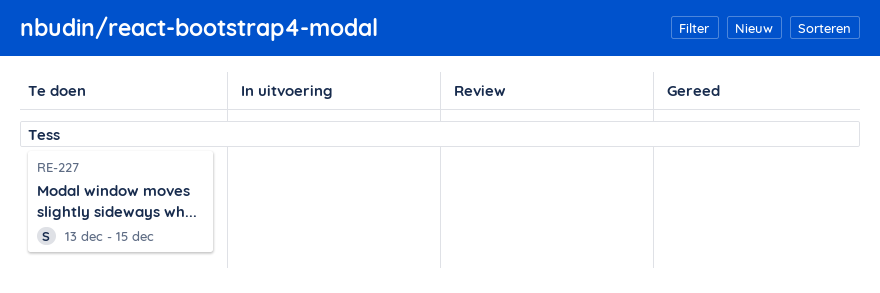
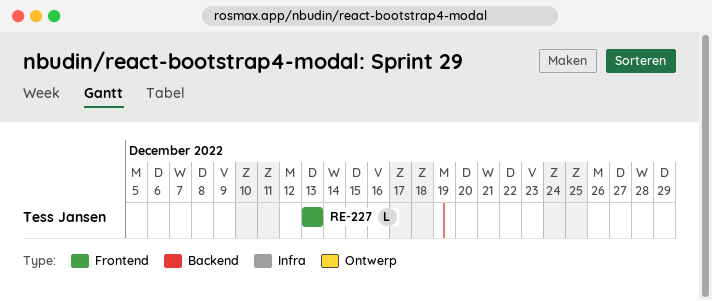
RE-227, estimate: S -> L
RE-227, due: Dec 15 -> Dec 13

